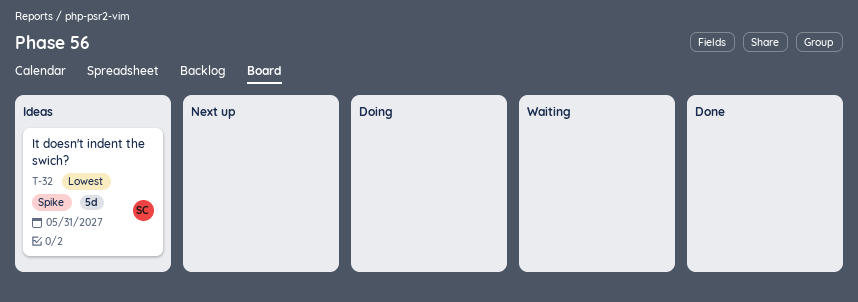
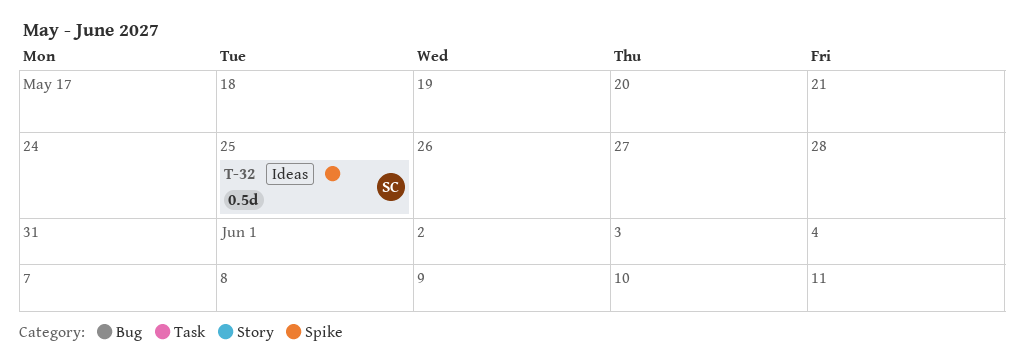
T-32, estimate: 5d -> 0.5d
T-32, due: May 31 -> May 25

